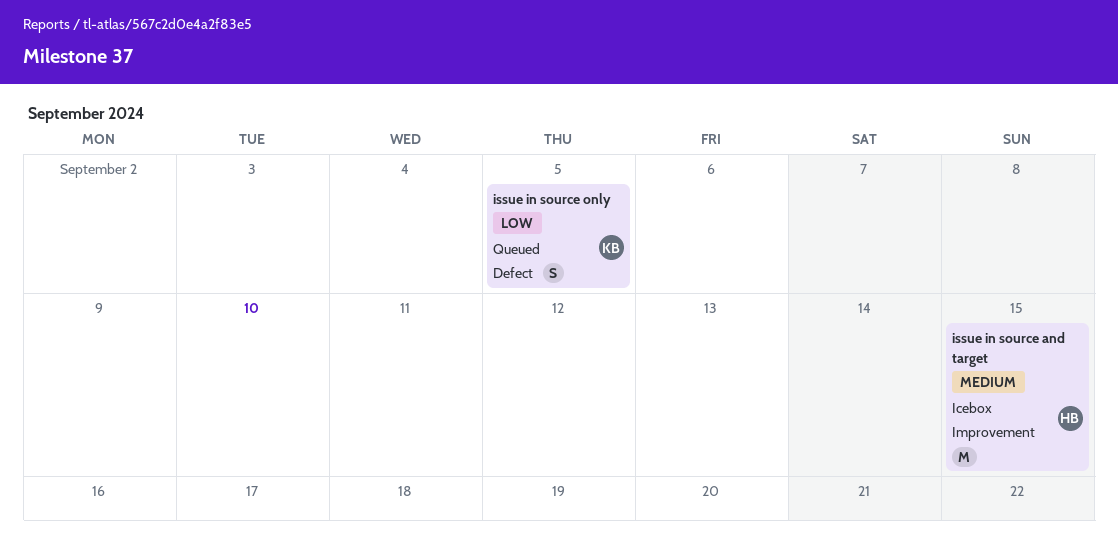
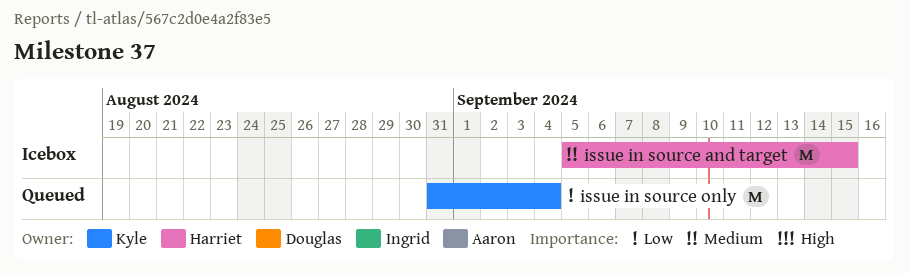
issue in source only, estimate: S -> M
issue in source only, due: Sep 5 -> Sep 4

